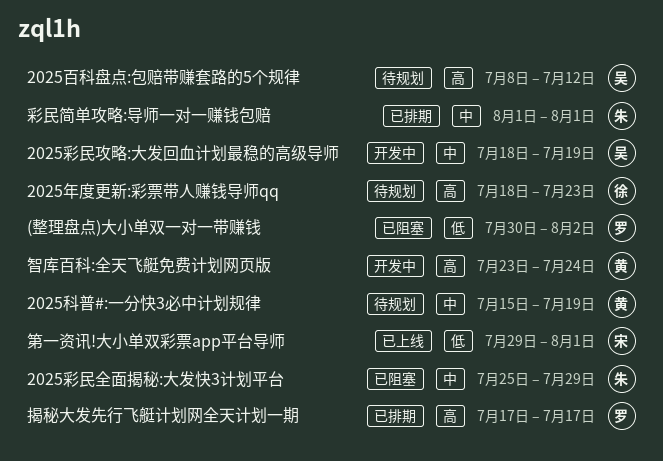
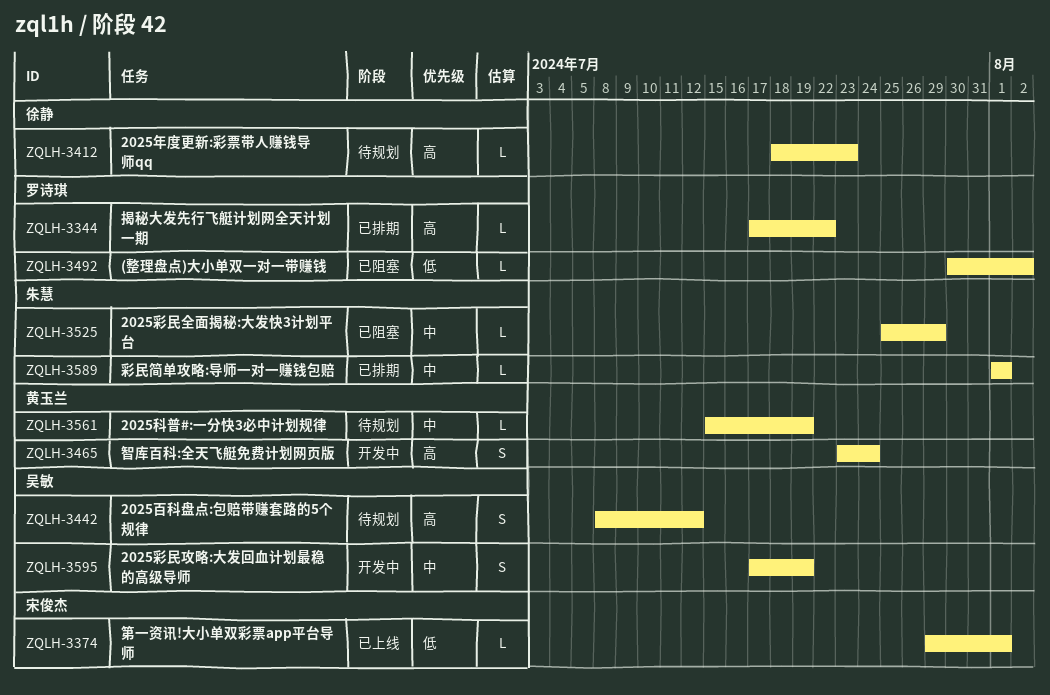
2025彩民攻略:大发回血计划最稳的高级导师, start: Jul 18 -> Jul 17
揭秘大发先行飞艇计划网全天计划一期, due: Jul 17 -> Jul 22

